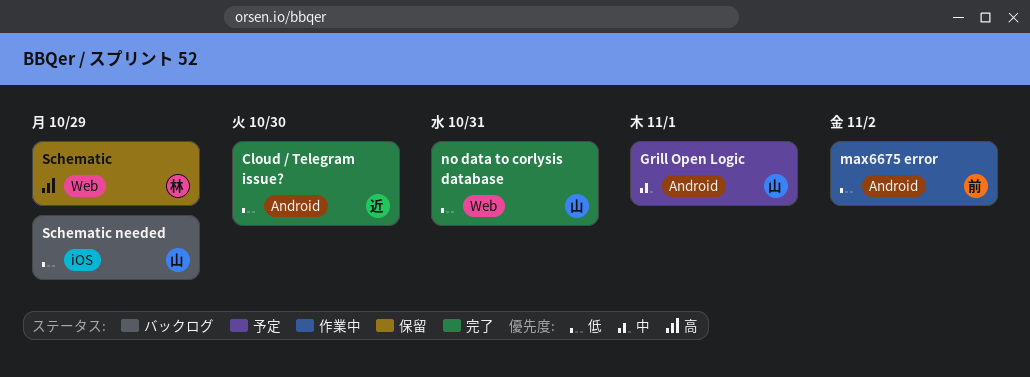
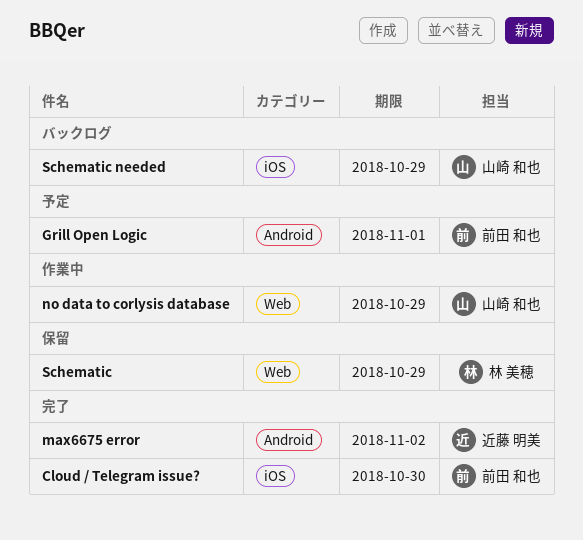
Cloud / Telegram issue?, owner: 近藤 明美 -> 前田 和也
Cloud / Telegram issue?, label: Android -> iOS
Grill Open Logic, owner: 山崎 和也 -> 前田 和也
max6675 error, status: 作業中 -> 完了
max6675 error, owner: 前田 和也 -> 近藤 明美
no data to corlysis database, status: 完了 -> 作業中
no data to corlysis database, due: Oct 31 -> Oct 29

